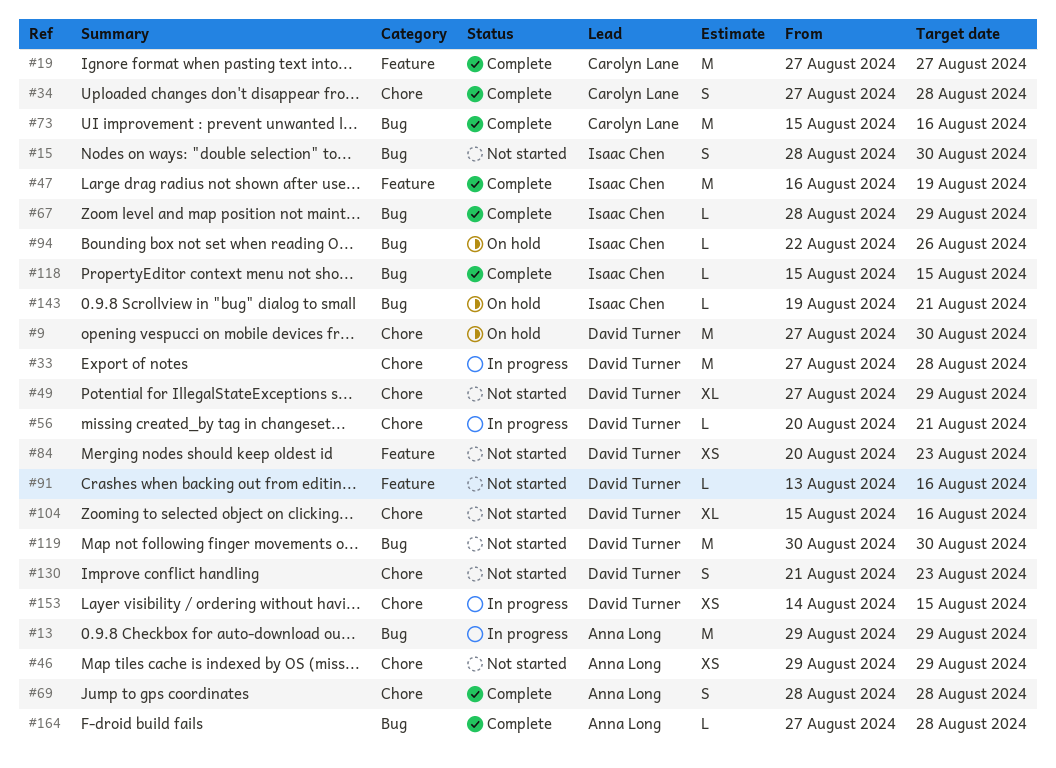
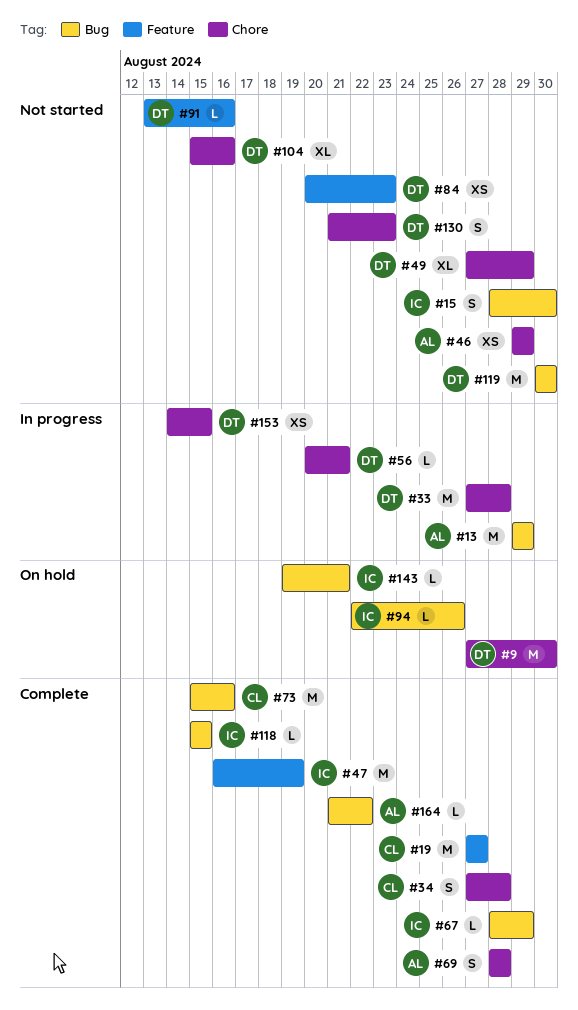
#164, start: Aug 27 -> Aug 21
#164, due: Aug 28 -> Aug 22

